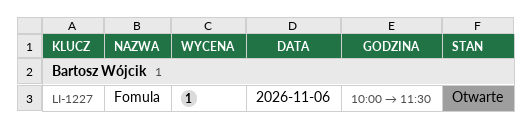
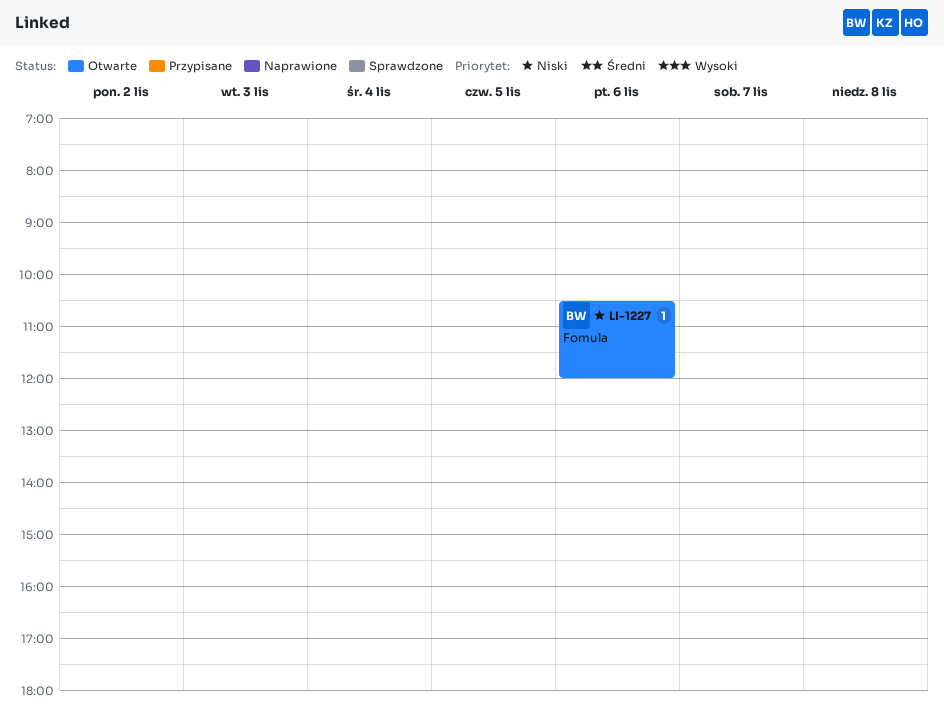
LI-1227, begins: 10:00 -> 10:30
LI-1227, ends: 11:30 -> 12:00

